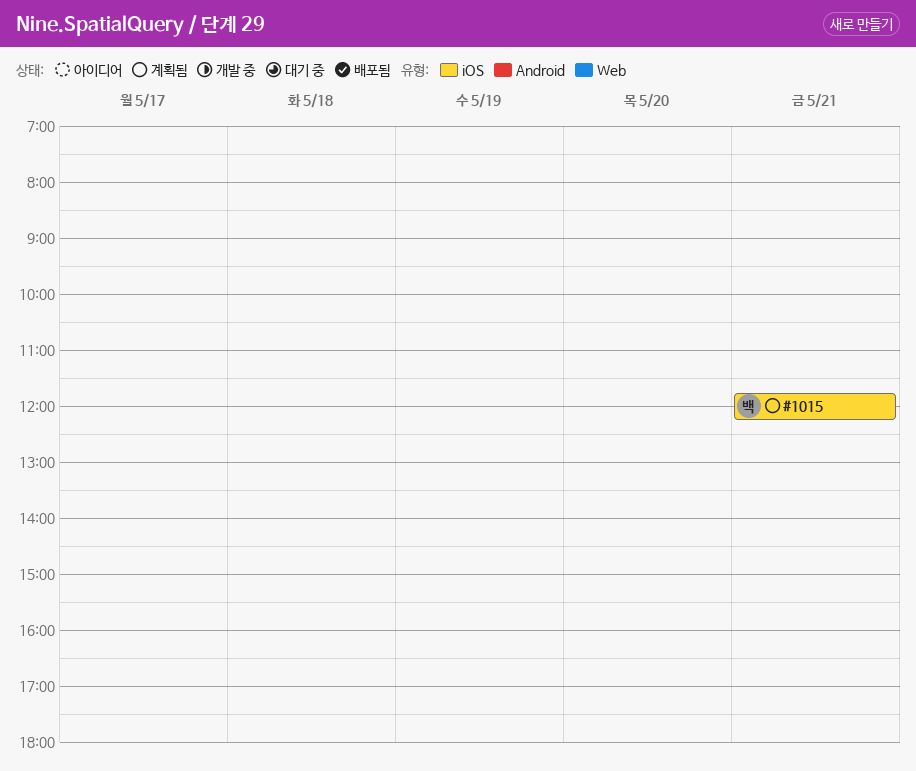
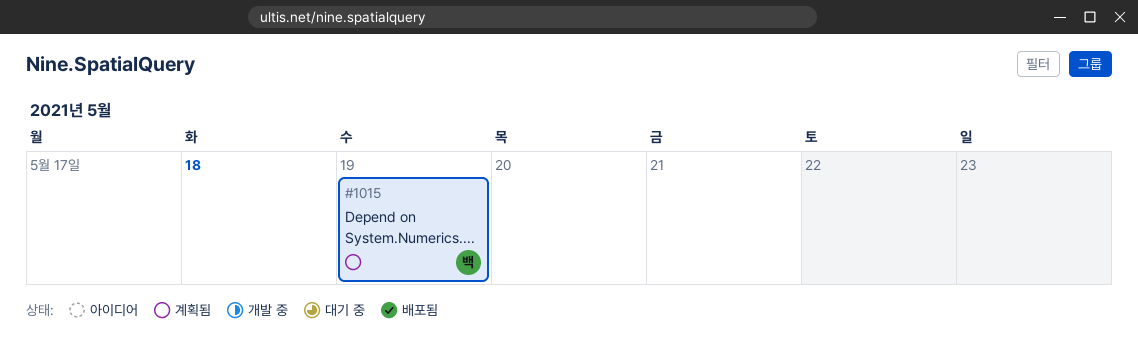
#1015, day: May 21 -> May 19

